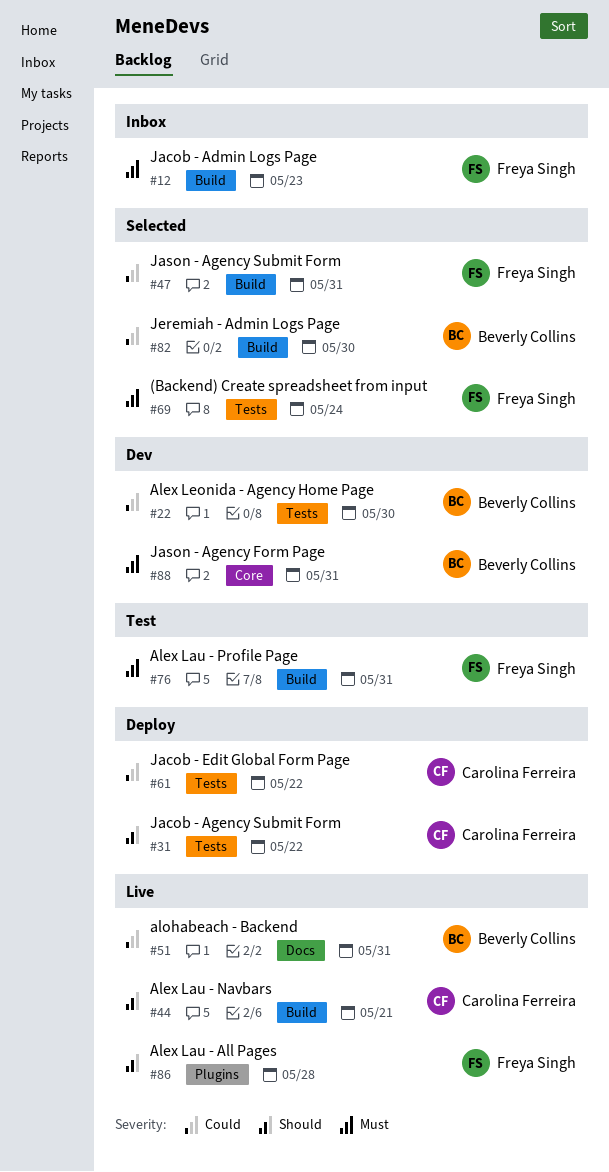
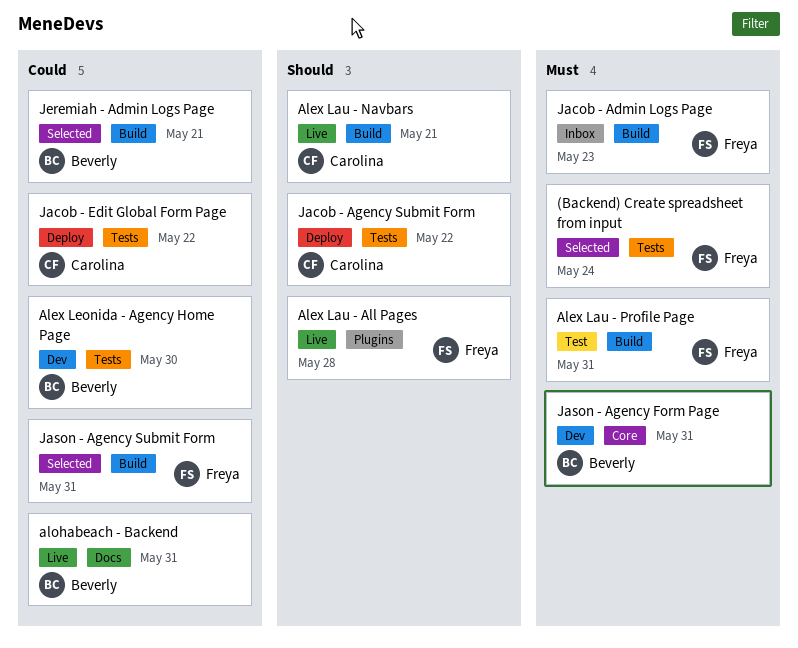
Jeremiah - Admin Logs Page, due: May 30 -> May 21

